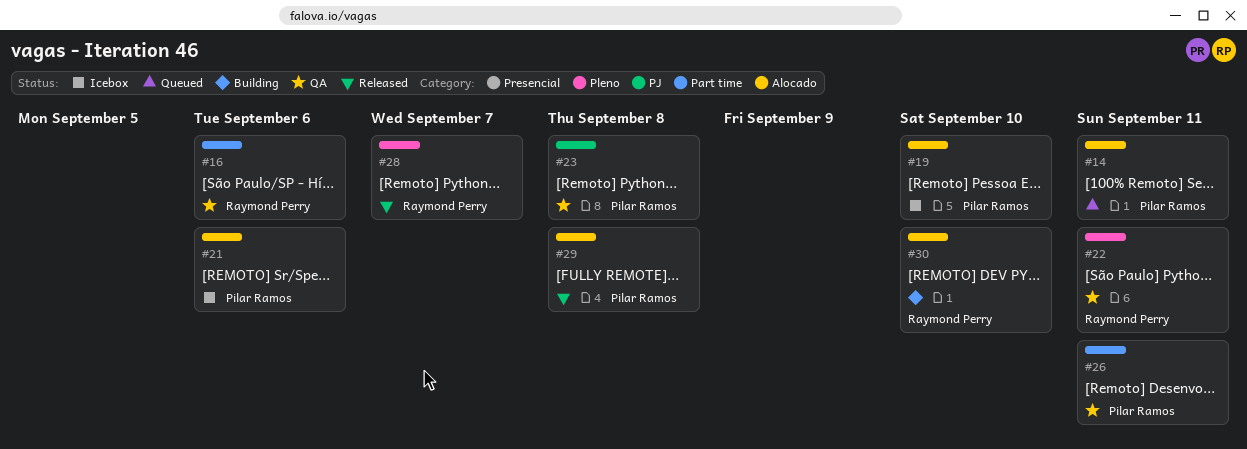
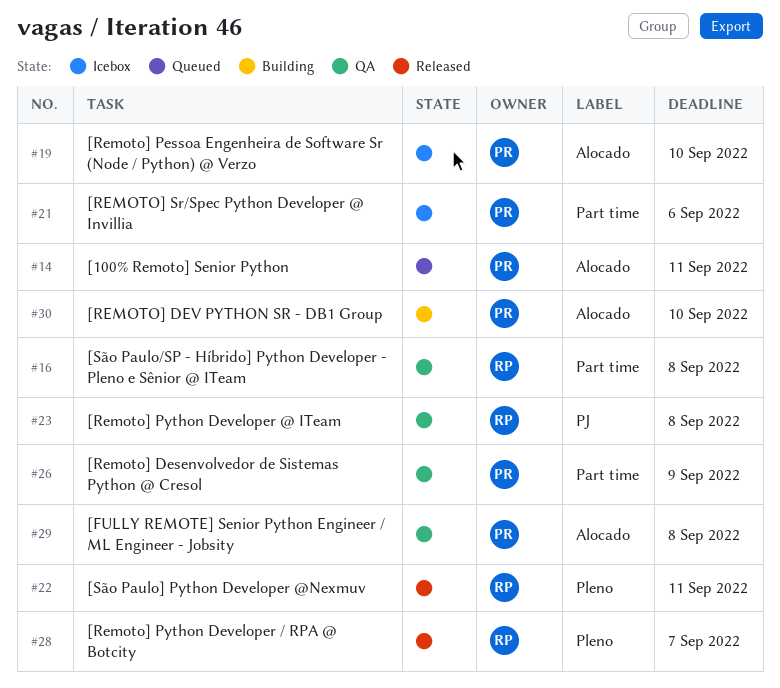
#16, due: Sep 6 -> Sep 8
#21, label: Alocado -> Part time
#22, status: QA -> Released
#23, owner: Pilar Ramos -> Raymond Perry
#26, due: Sep 11 -> Sep 9
#29, status: Released -> QA
#30, owner: Raymond Perry -> Pilar Ramos

